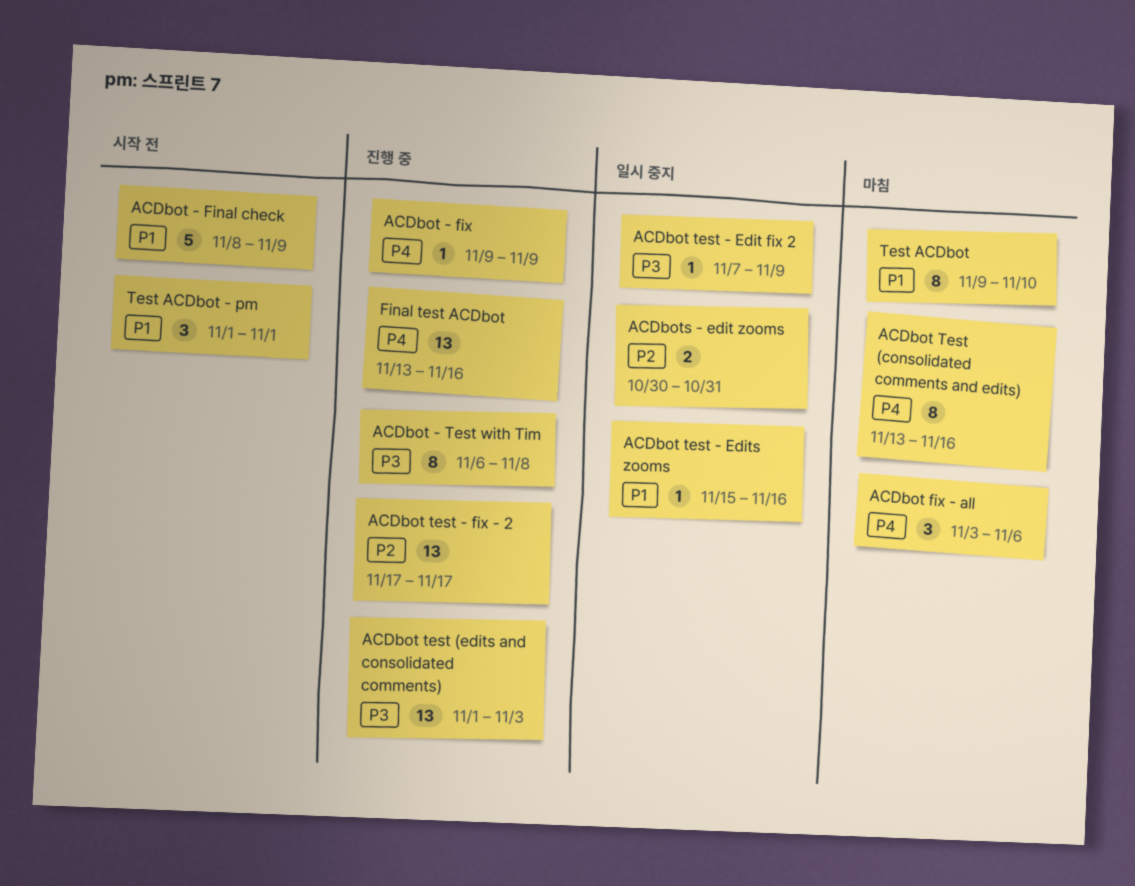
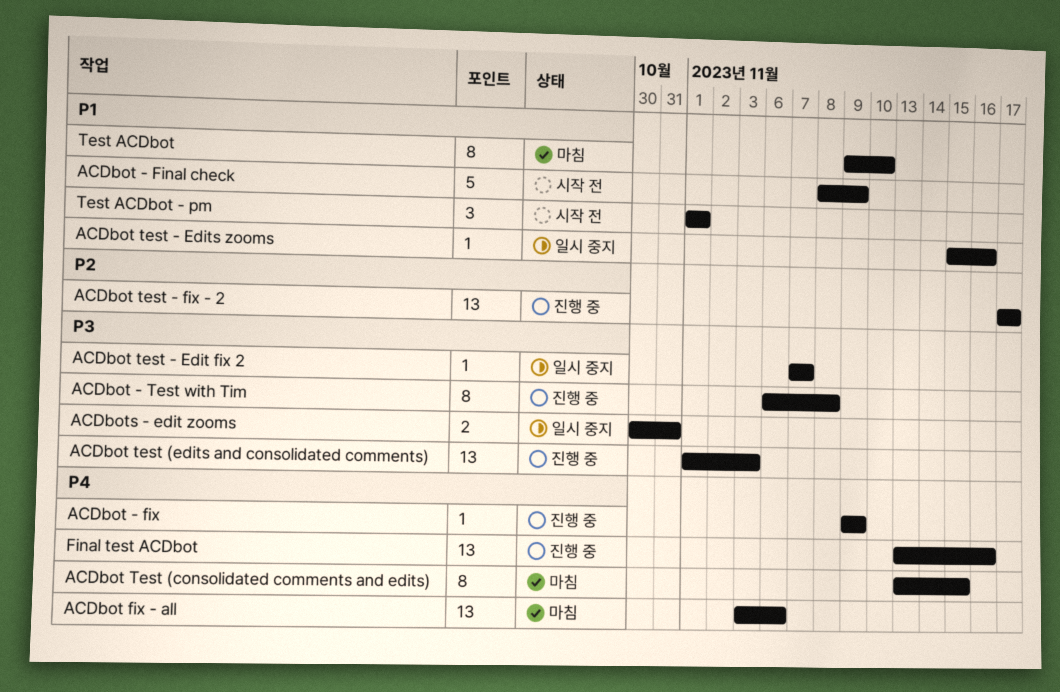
ACDbot fix - all, estimate: 3 -> 13
ACDbot Test (consolidated comments and edits), due: Nov 16 -> Nov 15
ACDbot test - Edit fix 2, due: Nov 9 -> Nov 7
ACDbots - edit zooms, priority: P2 -> P3

